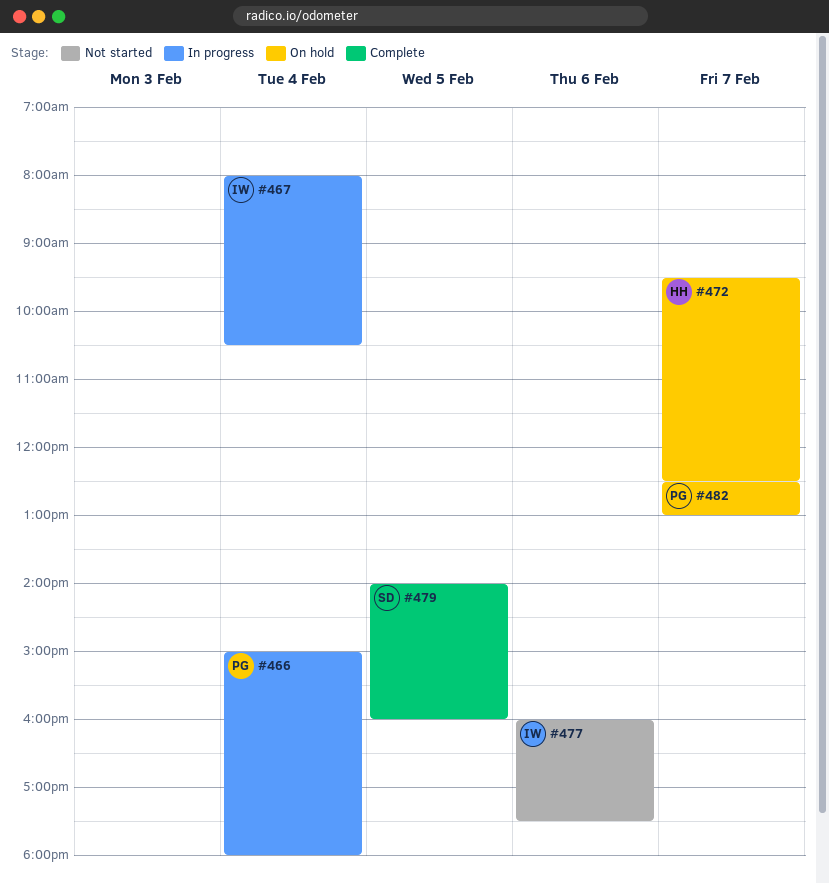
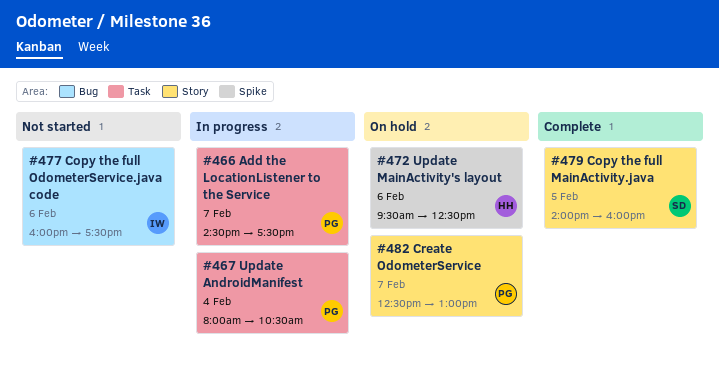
#466, day: Feb 4 -> Feb 7
#466, begins: 15:00 -> 14:30
#466, ends: 18:00 -> 17:30
#467, owner: IW -> PG
#472, day: Feb 7 -> Feb 6

